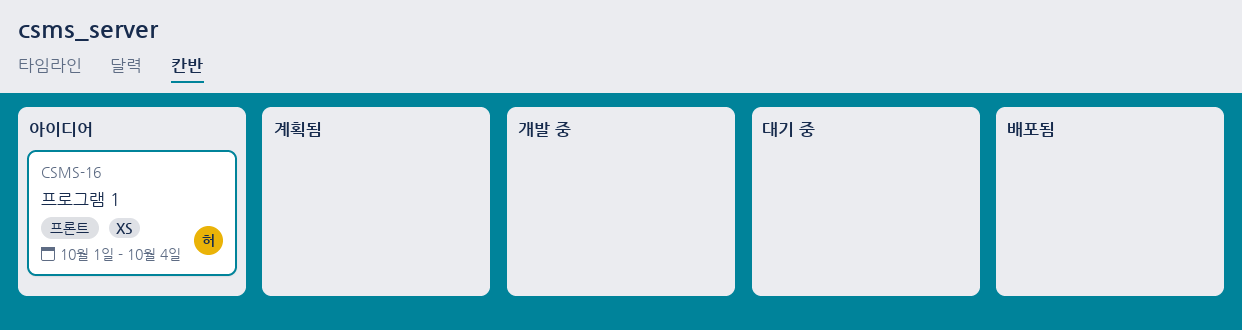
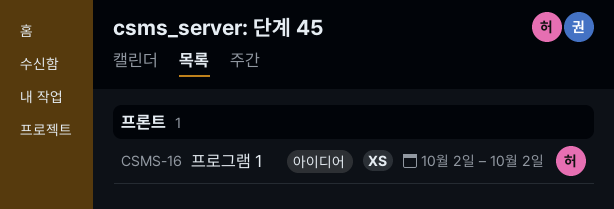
CSMS-16, start: Oct 1 -> Oct 2
CSMS-16, due: Oct 4 -> Oct 2

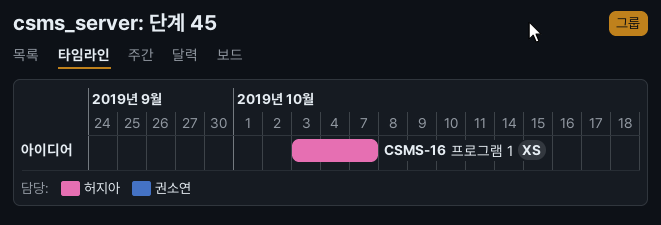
CSMS-16, start: Oct 2 -> Oct 3
CSMS-16, due: Oct 2 -> Oct 7

